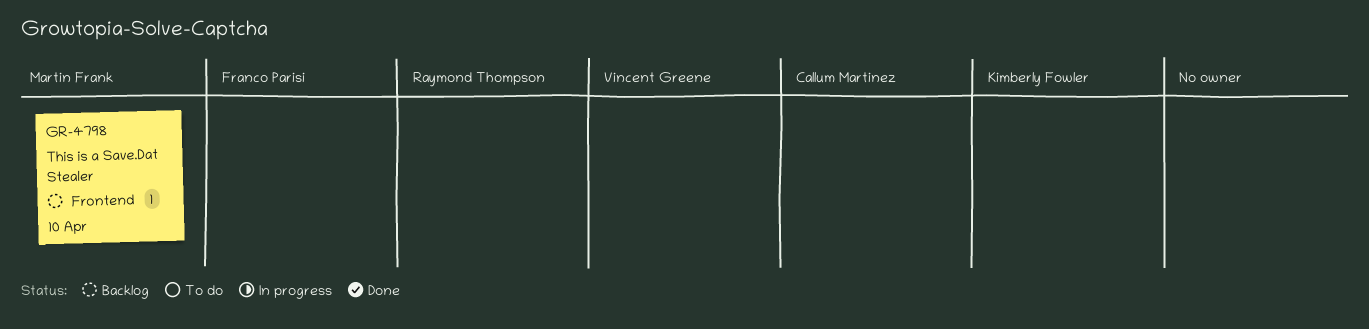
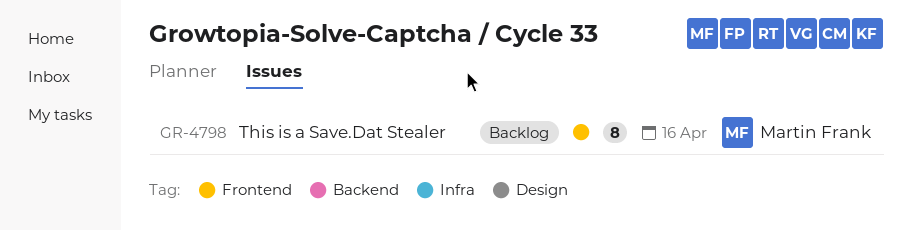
GR-4798, estimate: 1 -> 8
GR-4798, due: Apr 10 -> Apr 16

